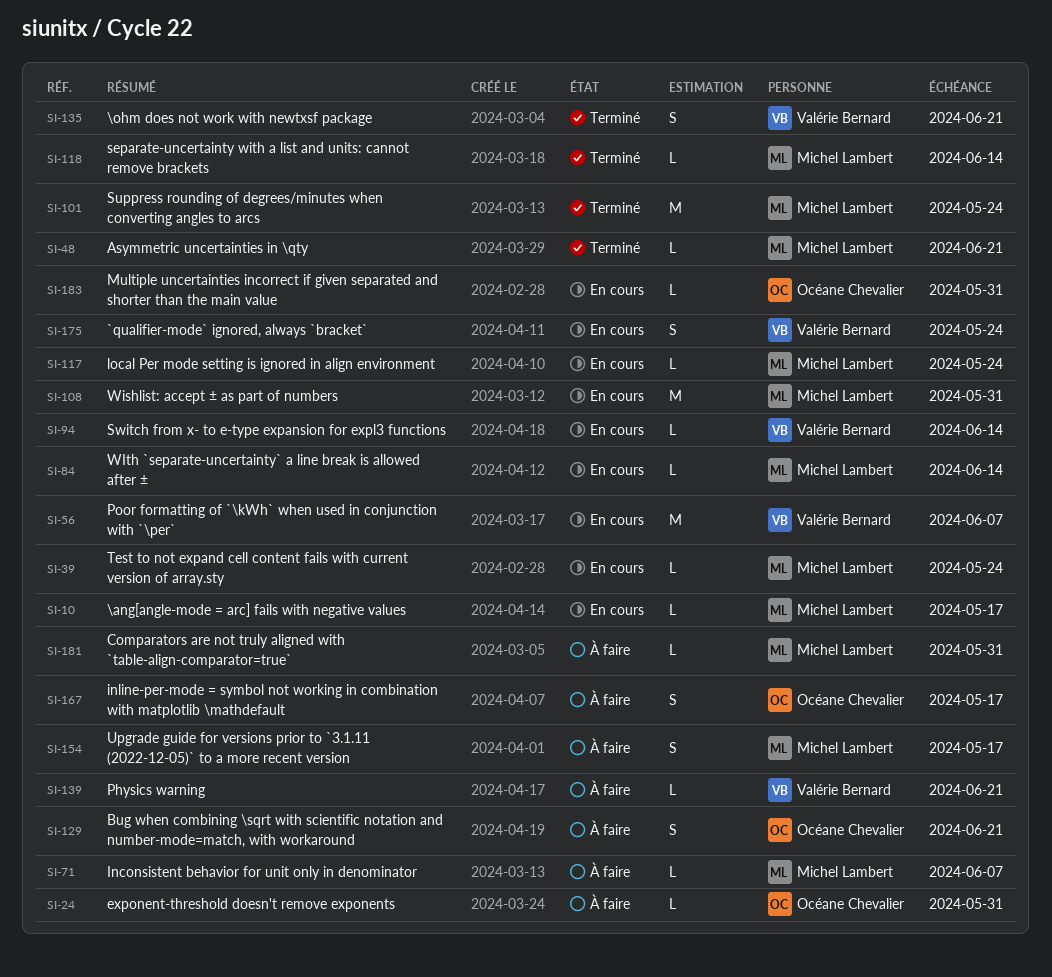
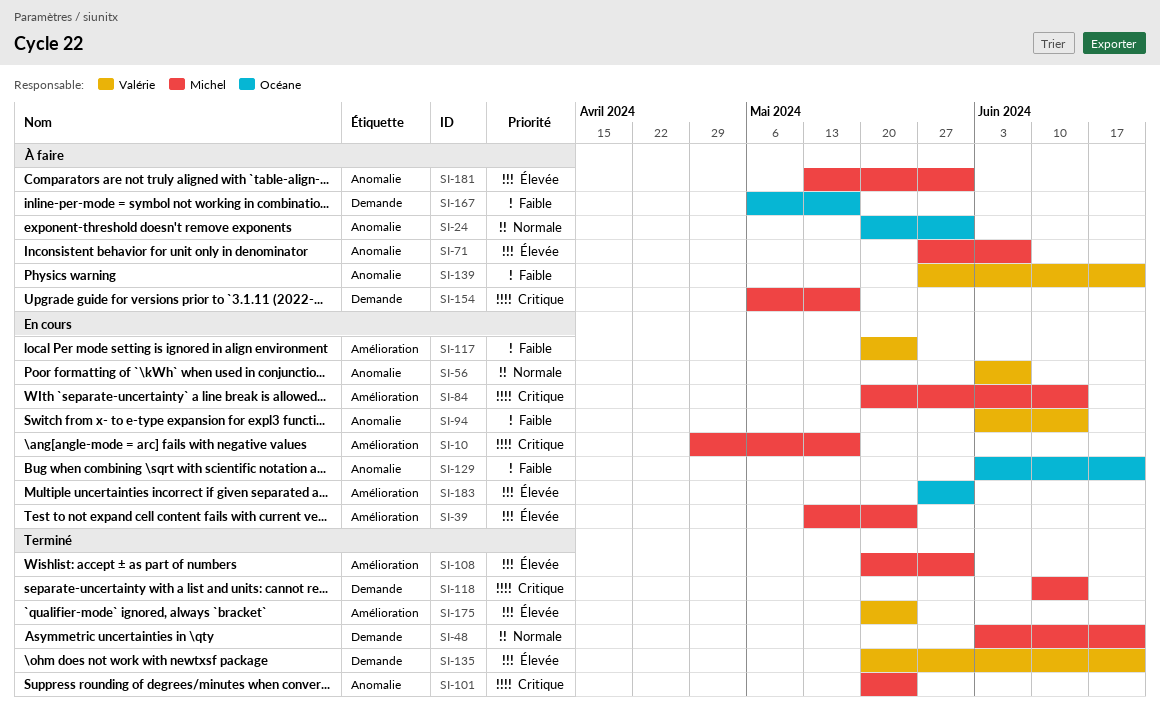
SI-108, status: En cours -> Terminé
SI-117, owner: Michel Lambert -> Valérie Bernard
SI-129, status: À faire -> En cours
SI-175, status: En cours -> Terminé

